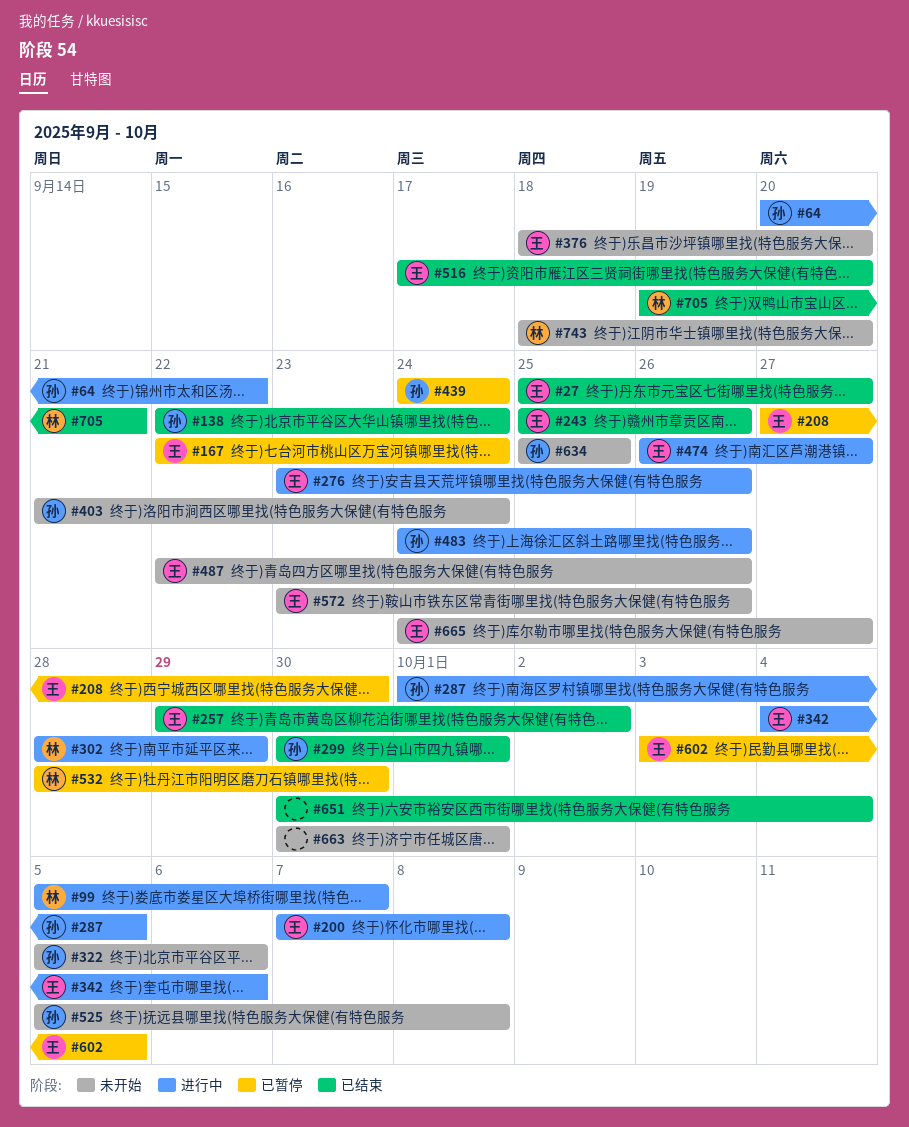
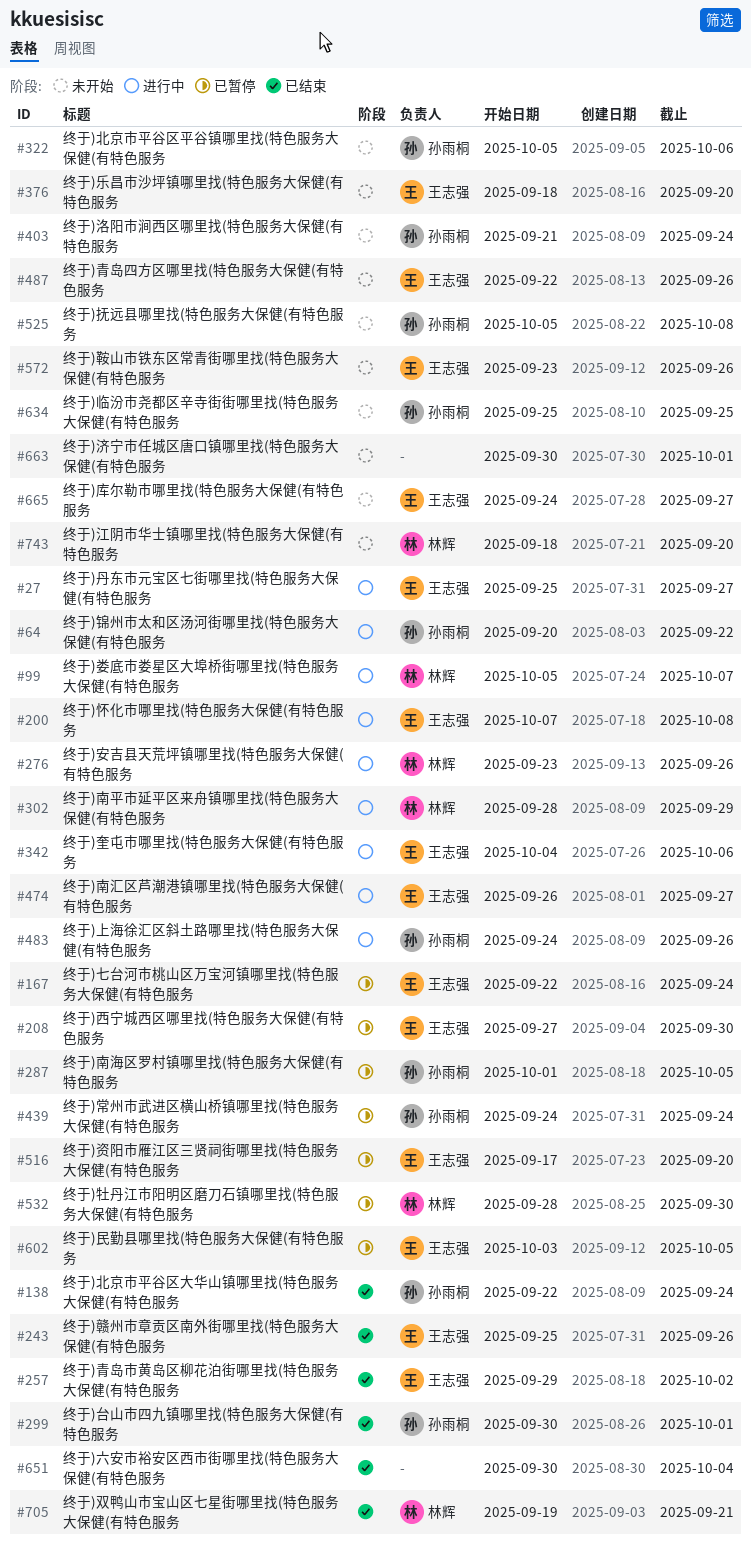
#27, status: 已结束 -> 进行中
#276, owner: 王志强 -> 林辉
#287, status: 进行中 -> 已暂停
#516, status: 已结束 -> 已暂停

